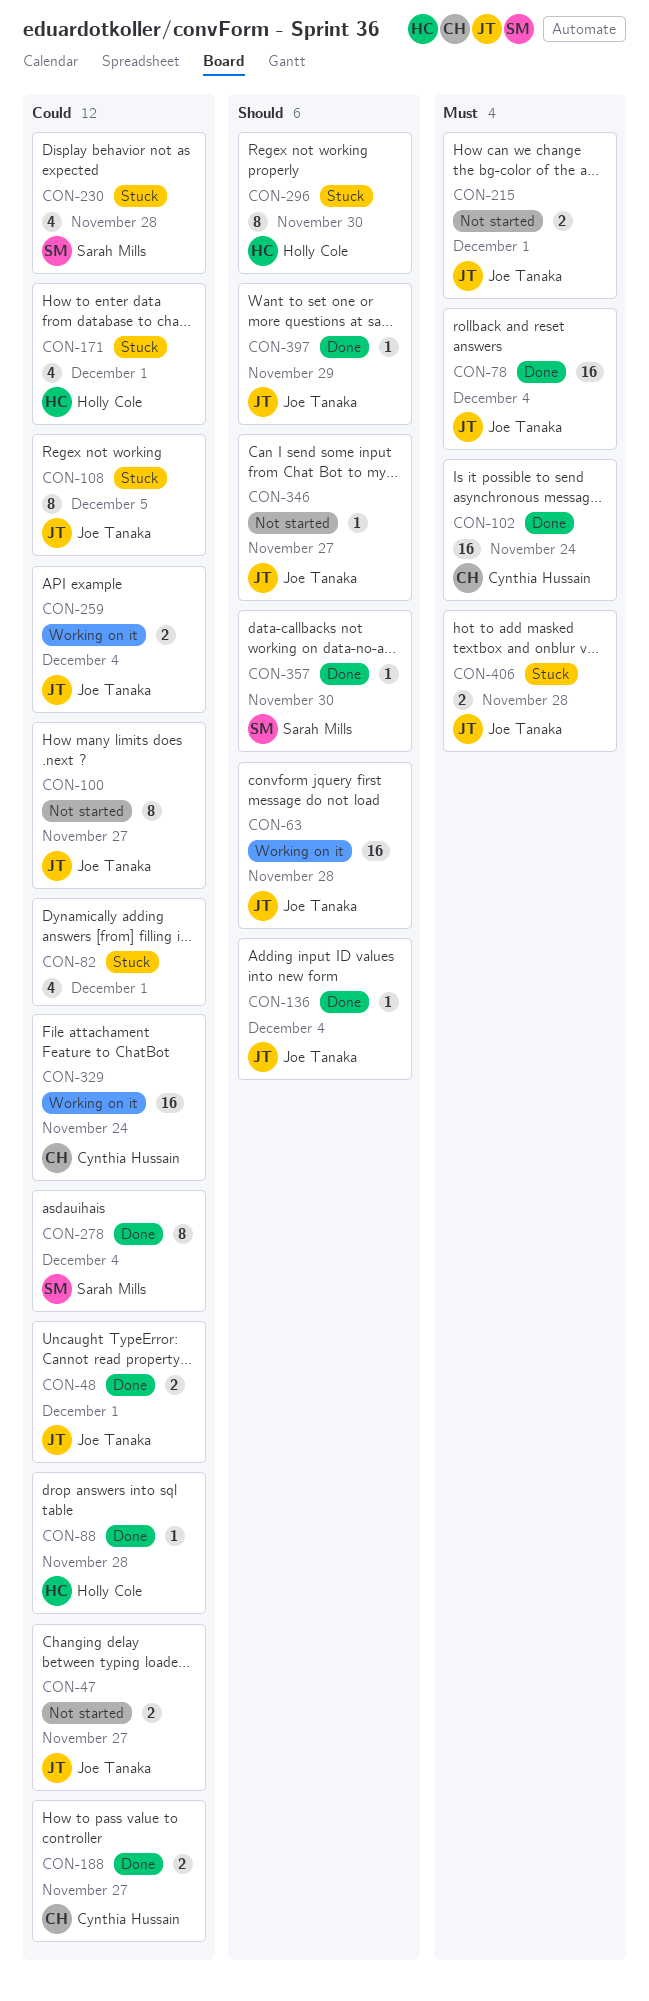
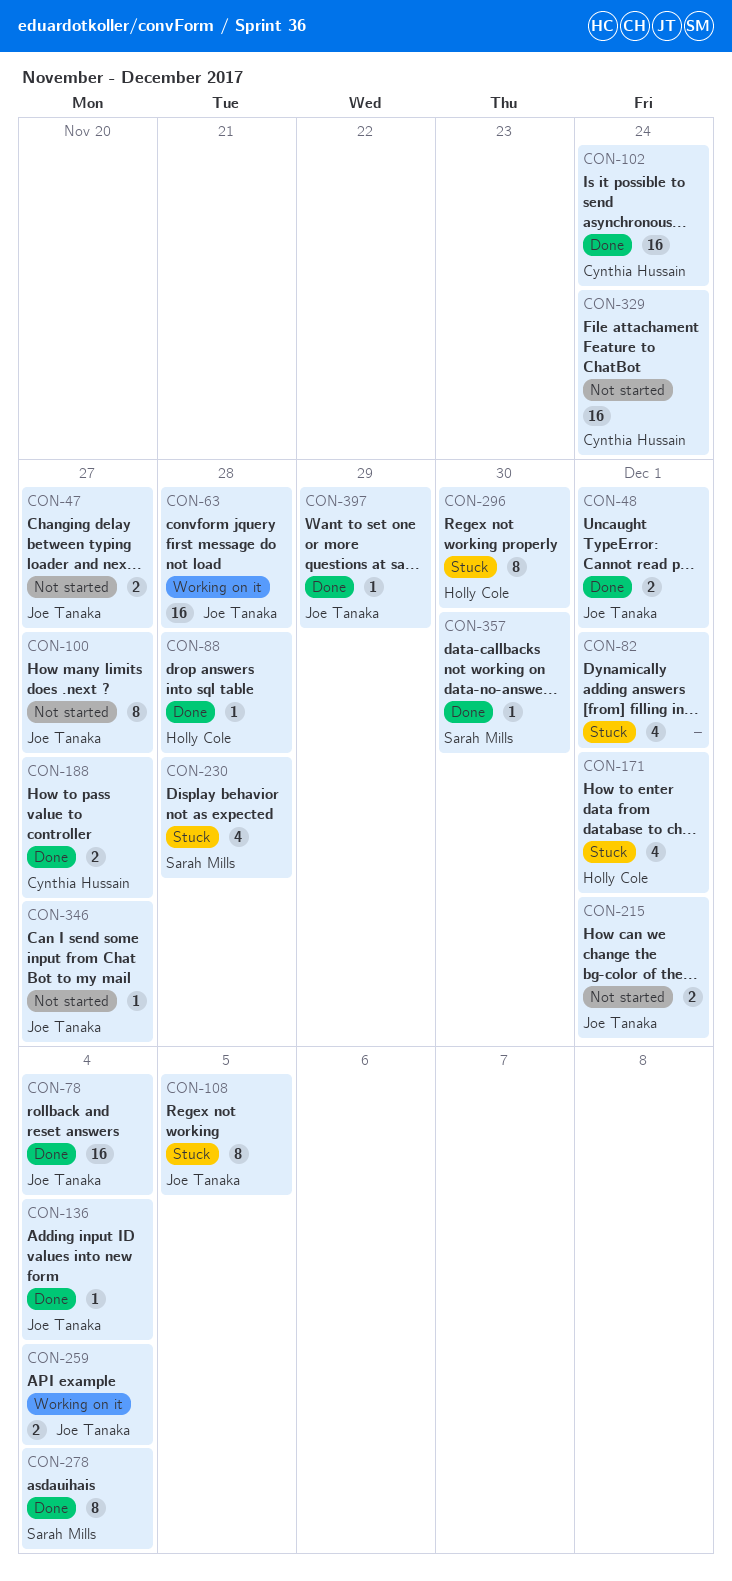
CON-329, status: Working on it -> Not started
CON-406: present -> none

